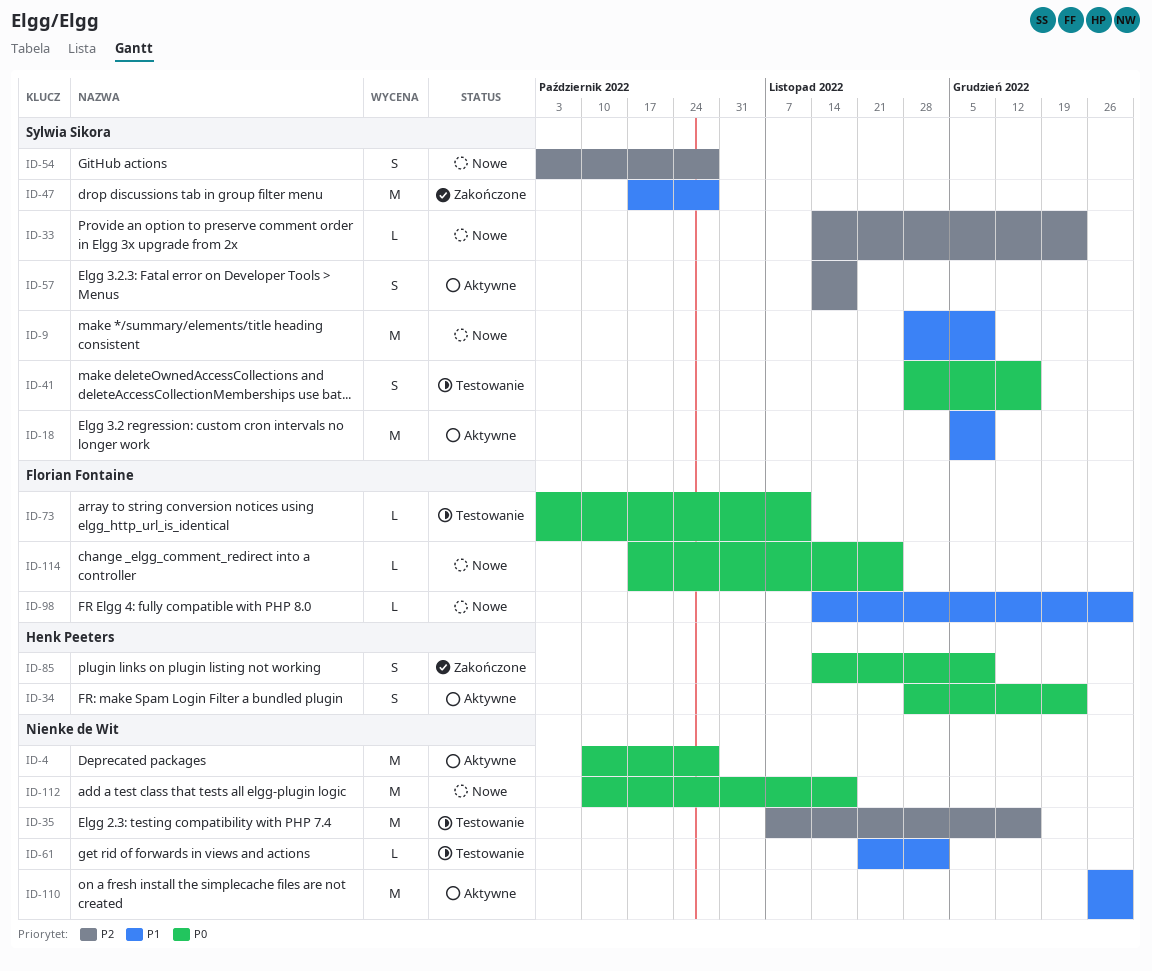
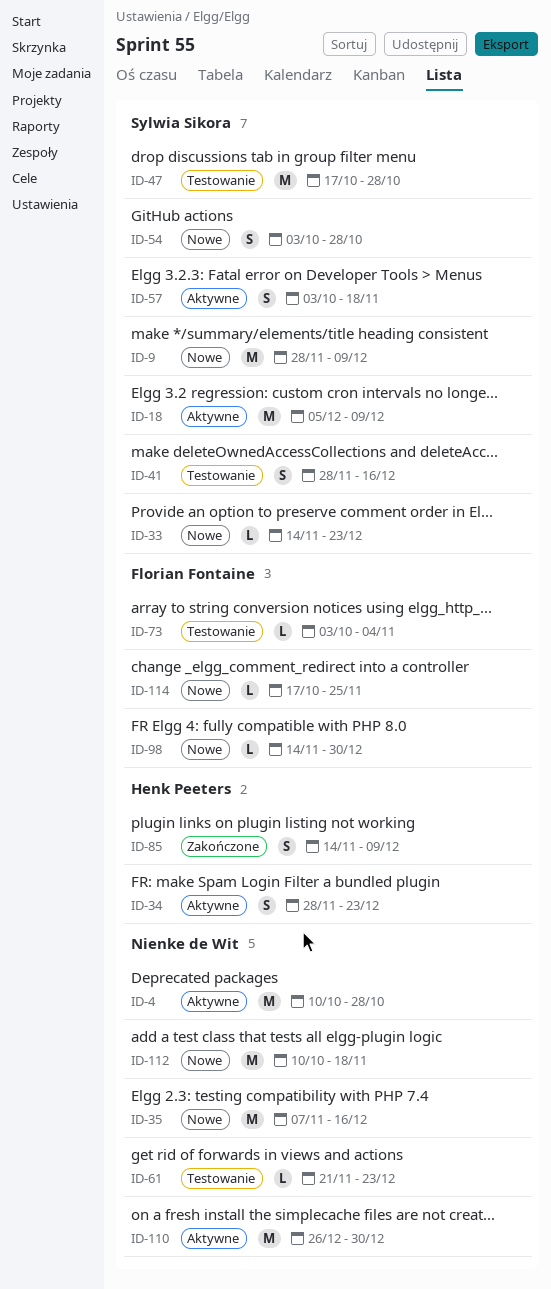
ID-35, status: Testowanie -> Nowe
ID-47, status: Zakończone -> Testowanie
ID-57, start: Nov 14 -> Oct 3
ID-61, due: Dec 2 -> Dec 23
ID-73, due: Nov 11 -> Nov 4

